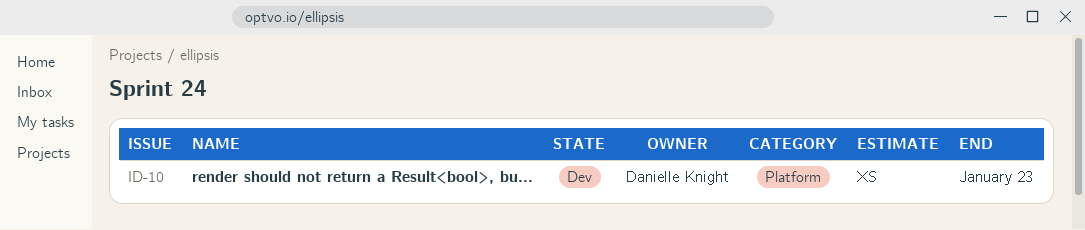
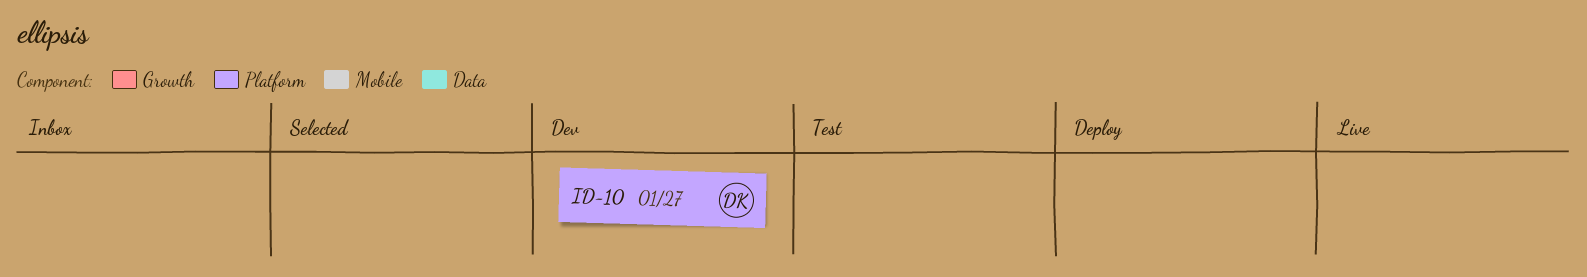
ID-10, due: Jan 23 -> Jan 27

